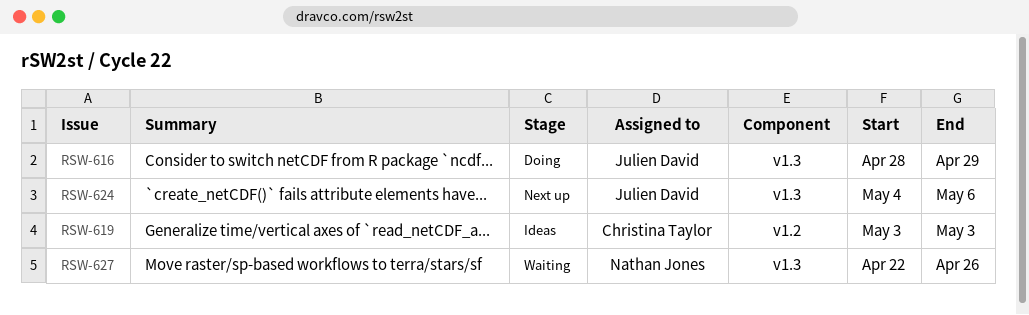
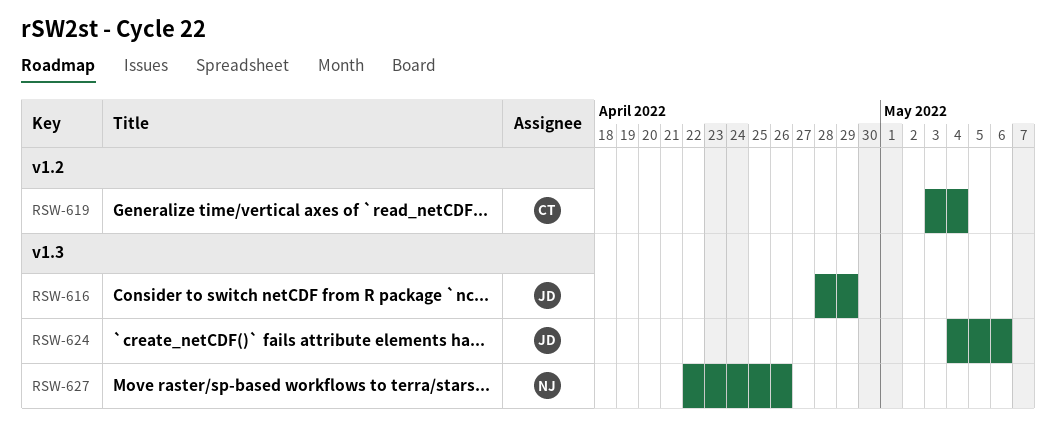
RSW-619, due: May 3 -> May 4

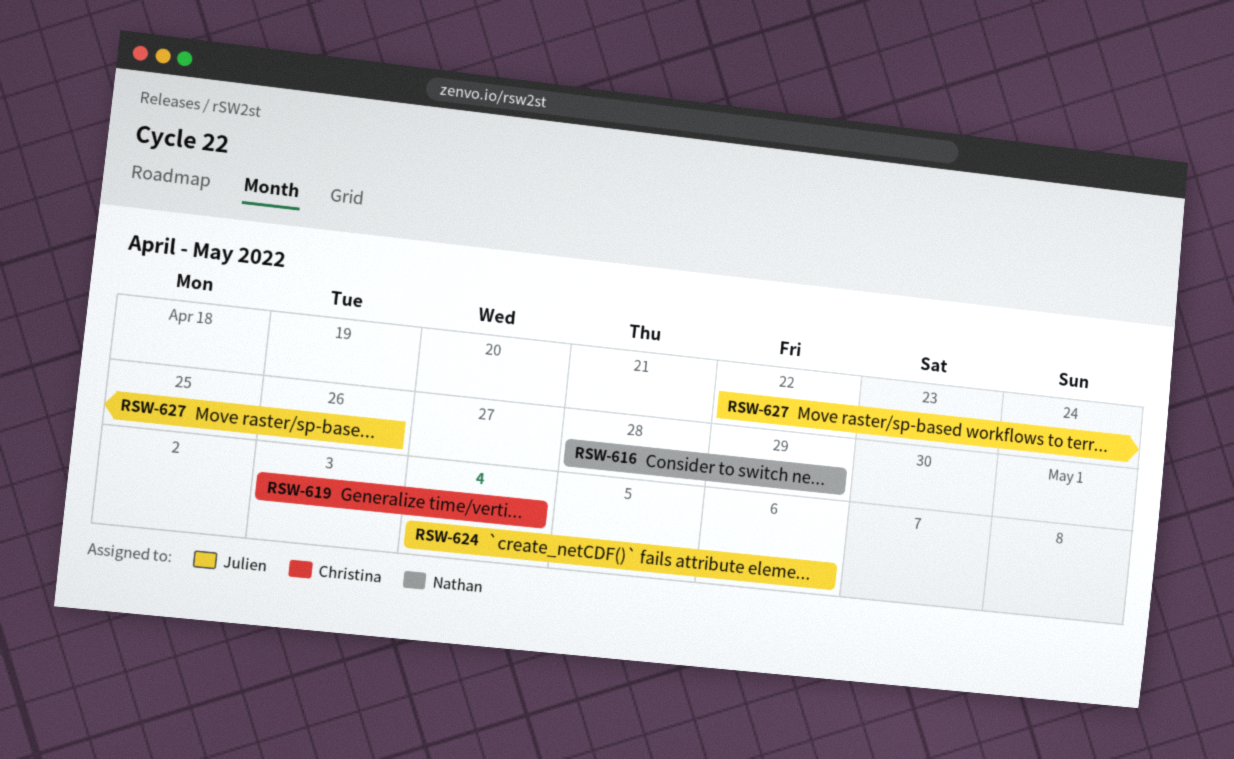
RSW-616, owner: Julien -> Nathan
RSW-627, owner: Nathan -> Julien

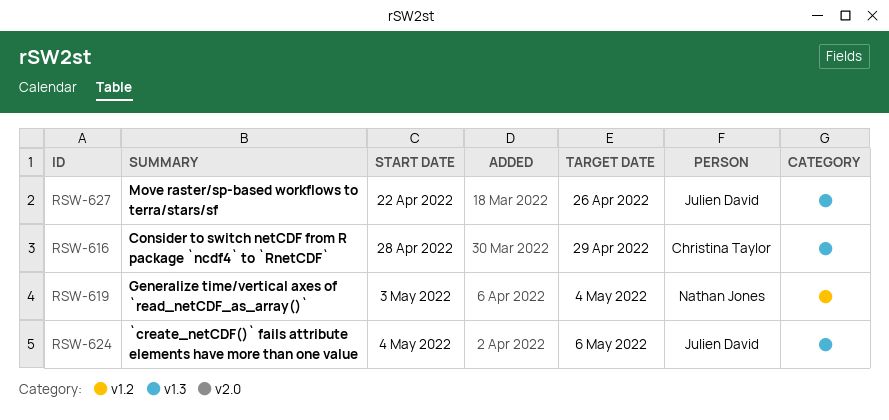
RSW-616, owner: Nathan Jones -> Christina Taylor
RSW-619, owner: Christina Taylor -> Nathan Jones

